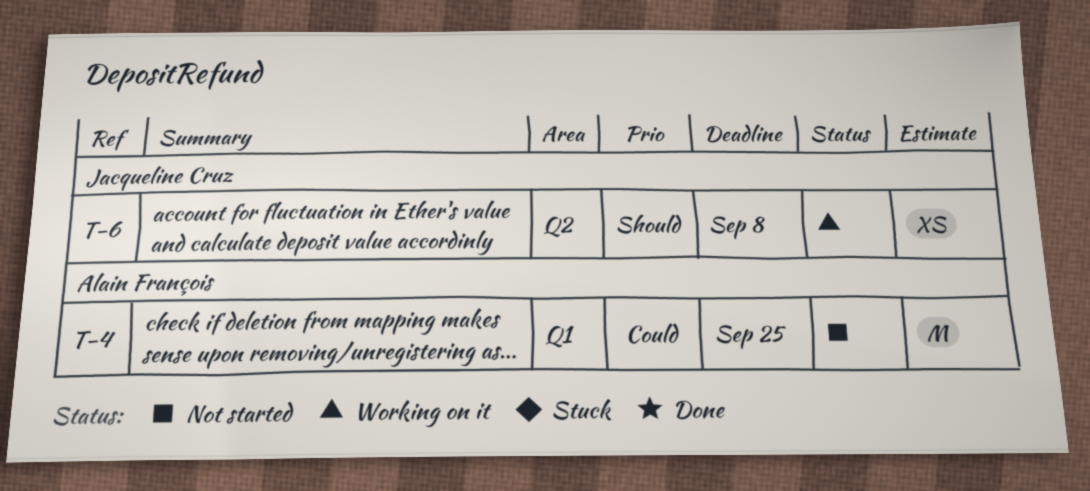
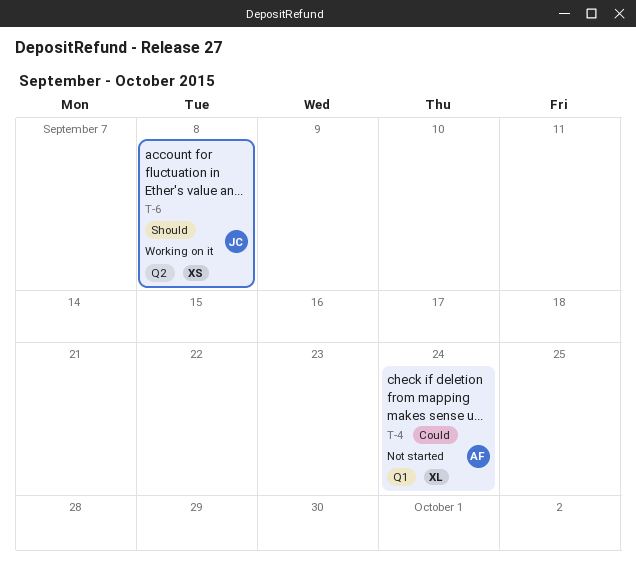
T-4, estimate: M -> XL
T-4, due: Sep 25 -> Sep 24

